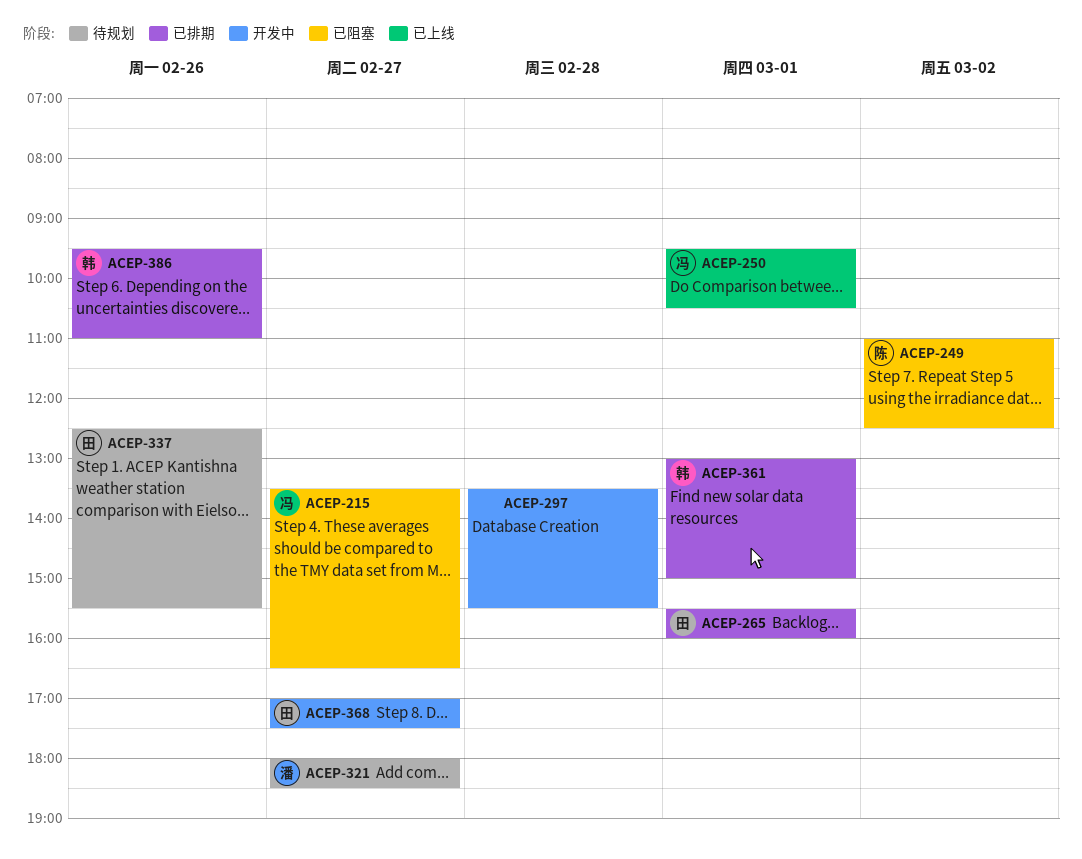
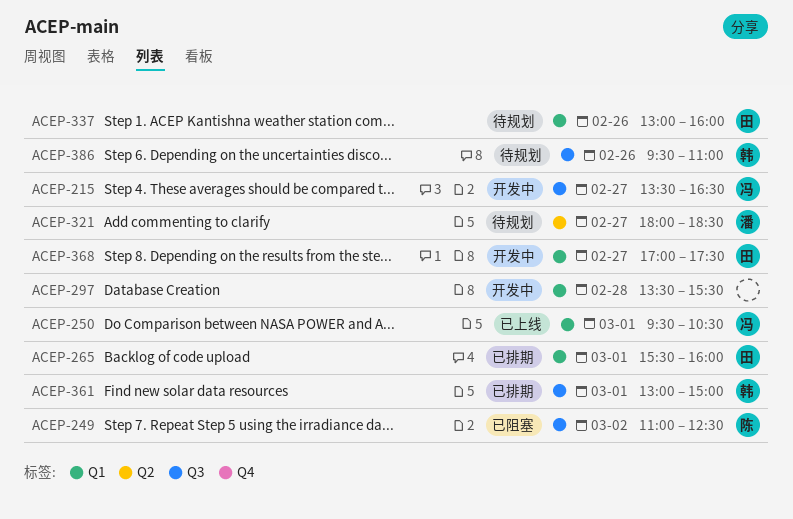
ACEP-215, status: 已阻塞 -> 开发中
ACEP-337, begins: 12:30 -> 13:00
ACEP-337, ends: 15:30 -> 16:00
ACEP-386, status: 已排期 -> 待规划

